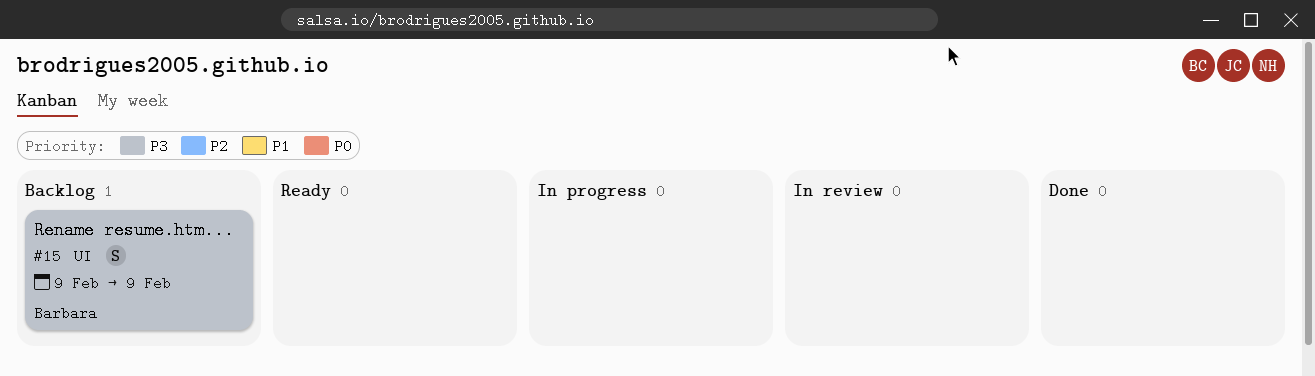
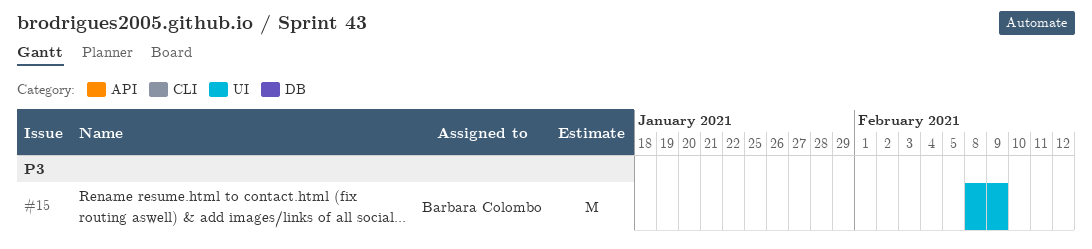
#15, estimate: S -> M
#15, start: Feb 9 -> Feb 8

